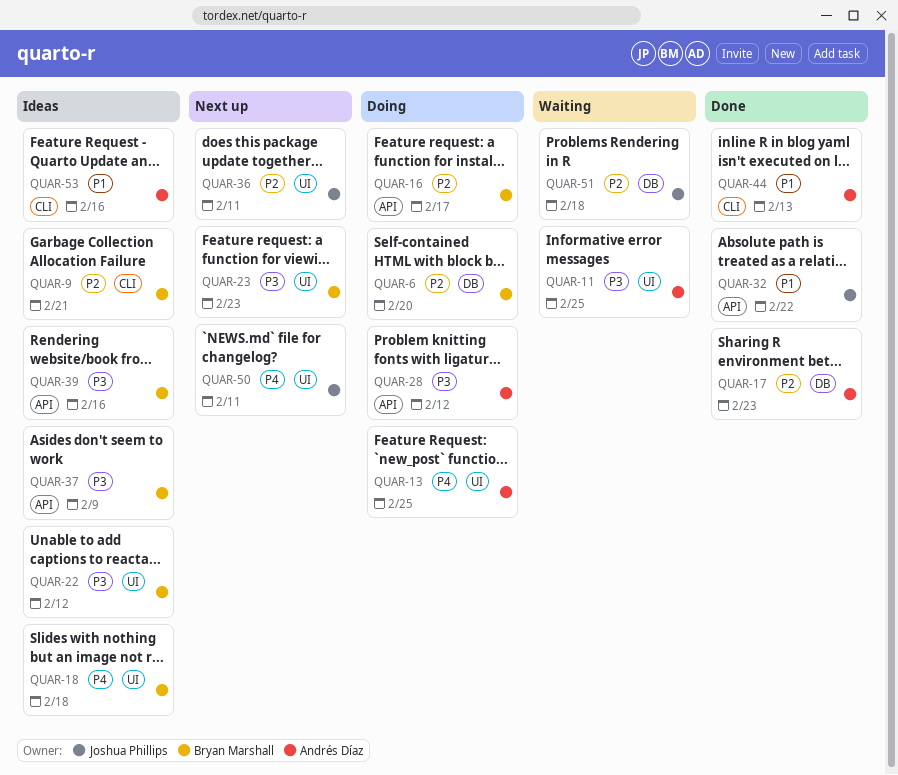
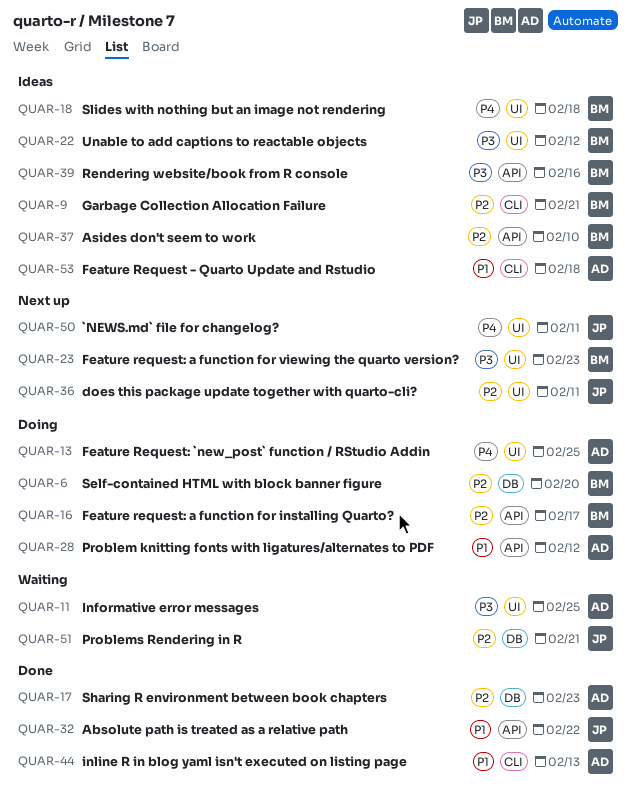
QUAR-28, priority: P3 -> P1
QUAR-37, priority: P3 -> P2
QUAR-37, due: Feb 9 -> Feb 10
QUAR-51, due: Feb 18 -> Feb 21
QUAR-53, due: Feb 16 -> Feb 18

